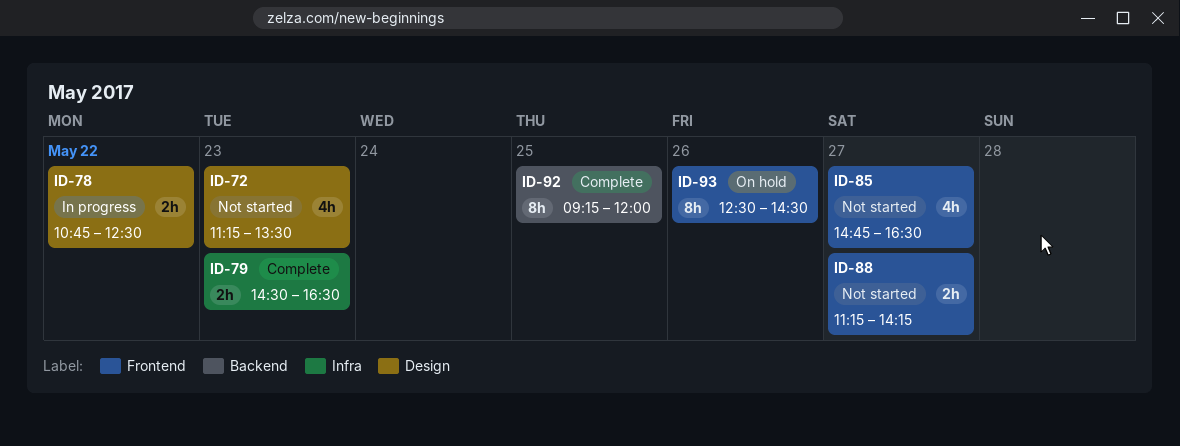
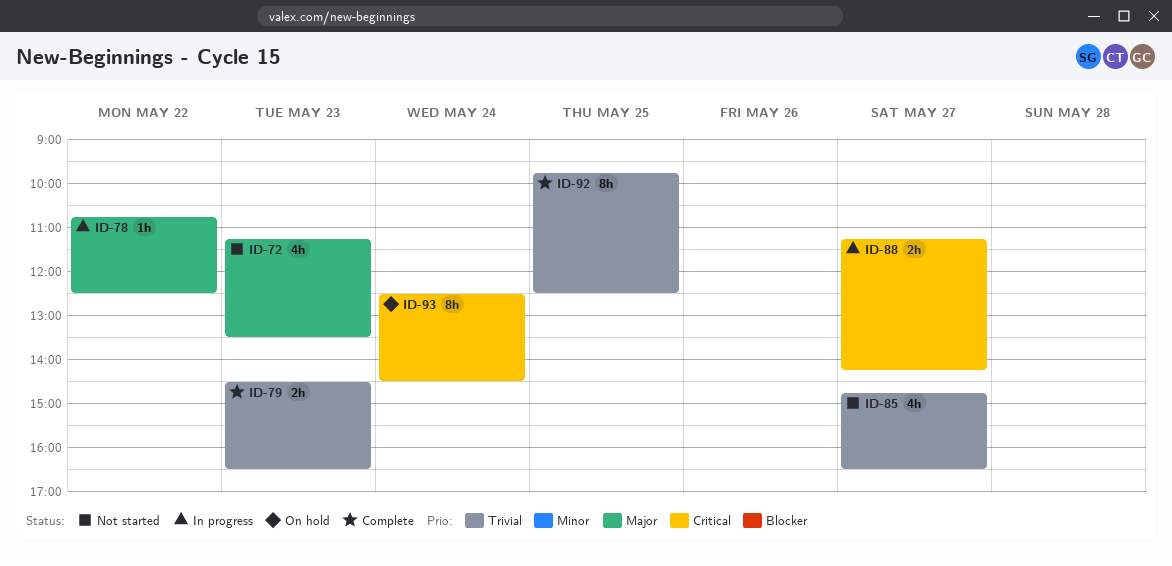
ID-78, estimate: 2h -> 1h
ID-88, status: Not started -> In progress
ID-92, begins: 09:15 -> 09:45
ID-92, ends: 12:00 -> 12:30
ID-93, day: May 26 -> May 24

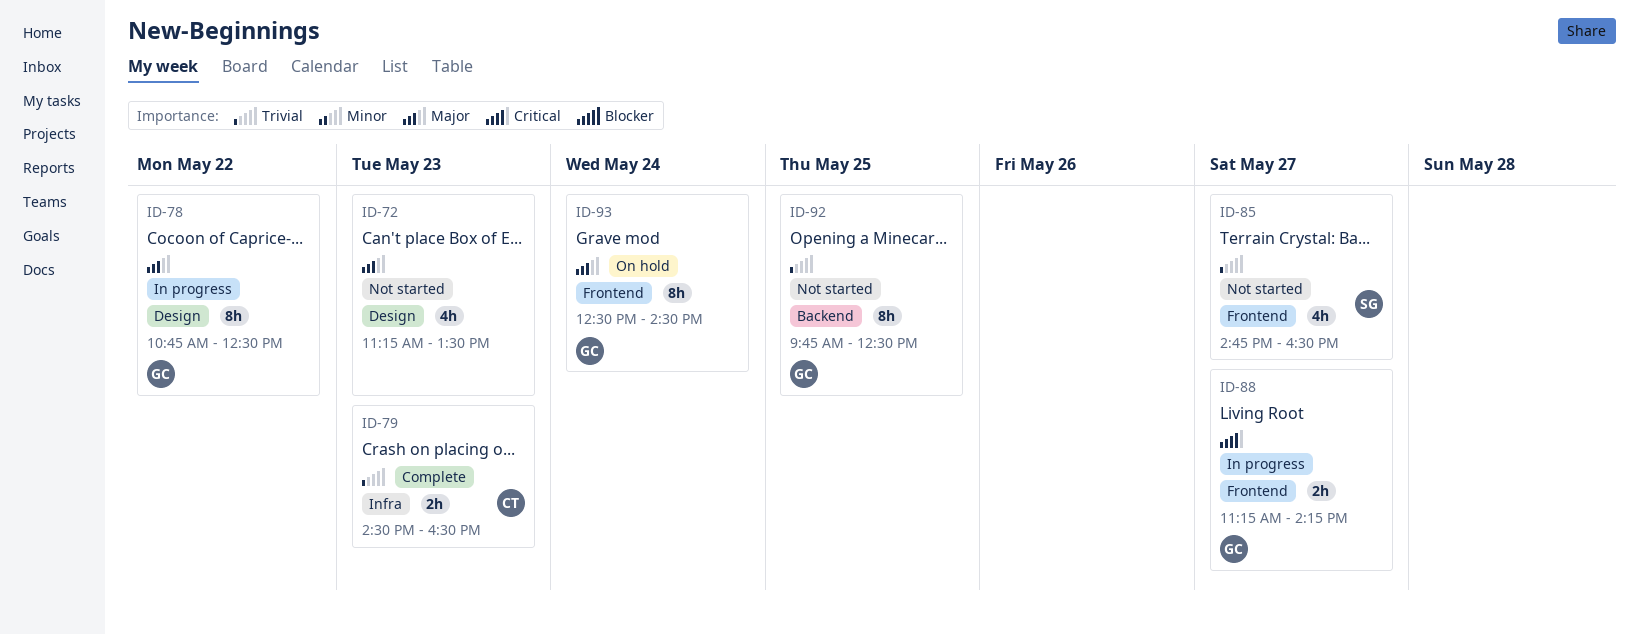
ID-78, estimate: 1h -> 8h
ID-92, status: Complete -> Not started
ID-93, priority: Critical -> Major

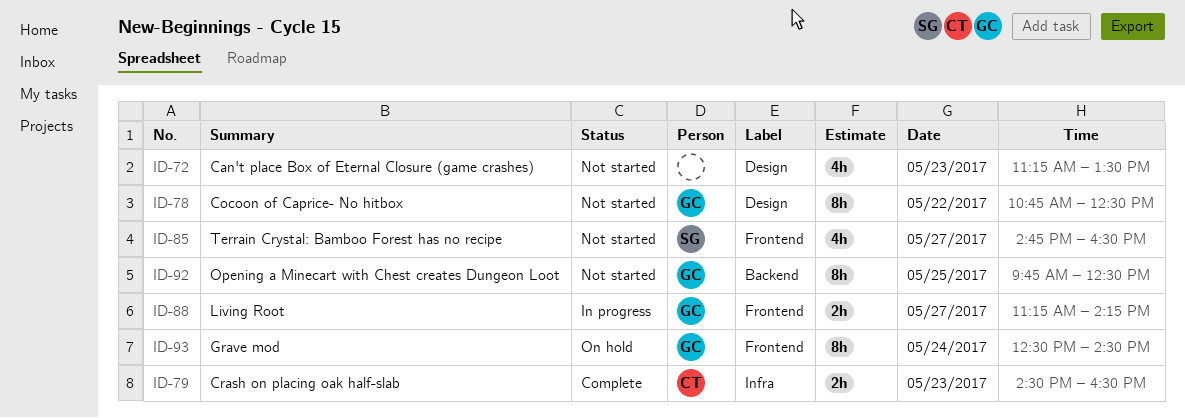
ID-78, status: In progress -> Not started

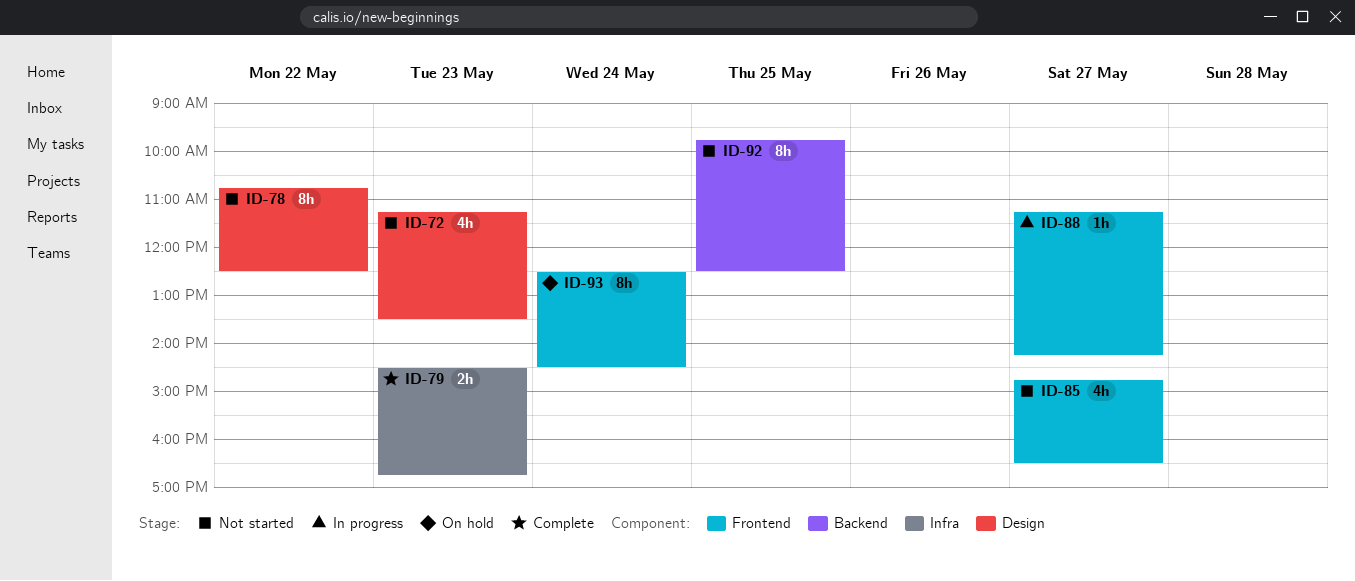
ID-79, ends: 16:30 -> 16:45
ID-88, estimate: 2h -> 1h

